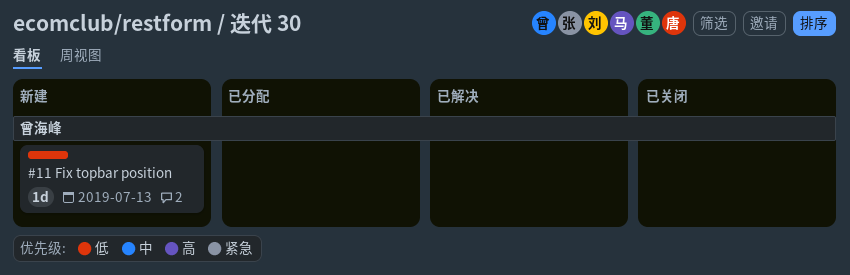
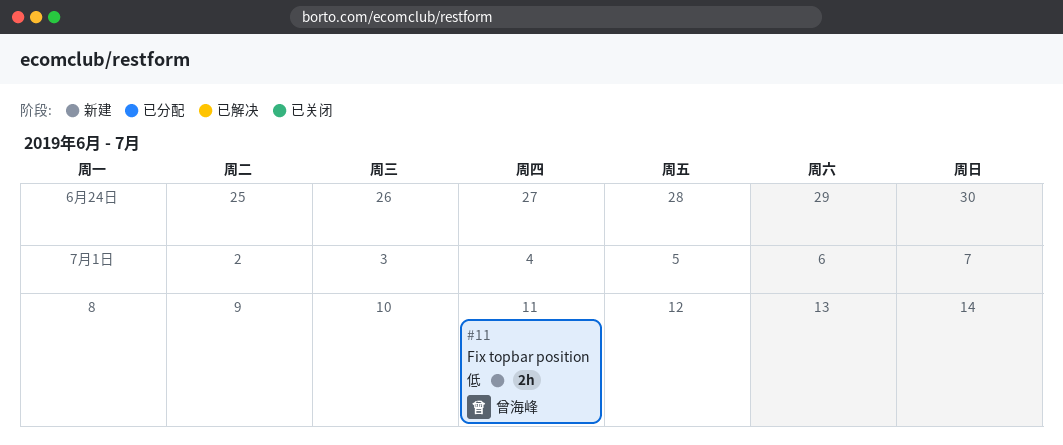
#11, estimate: 1d -> 2h
#11, due: Jul 13 -> Jul 11

